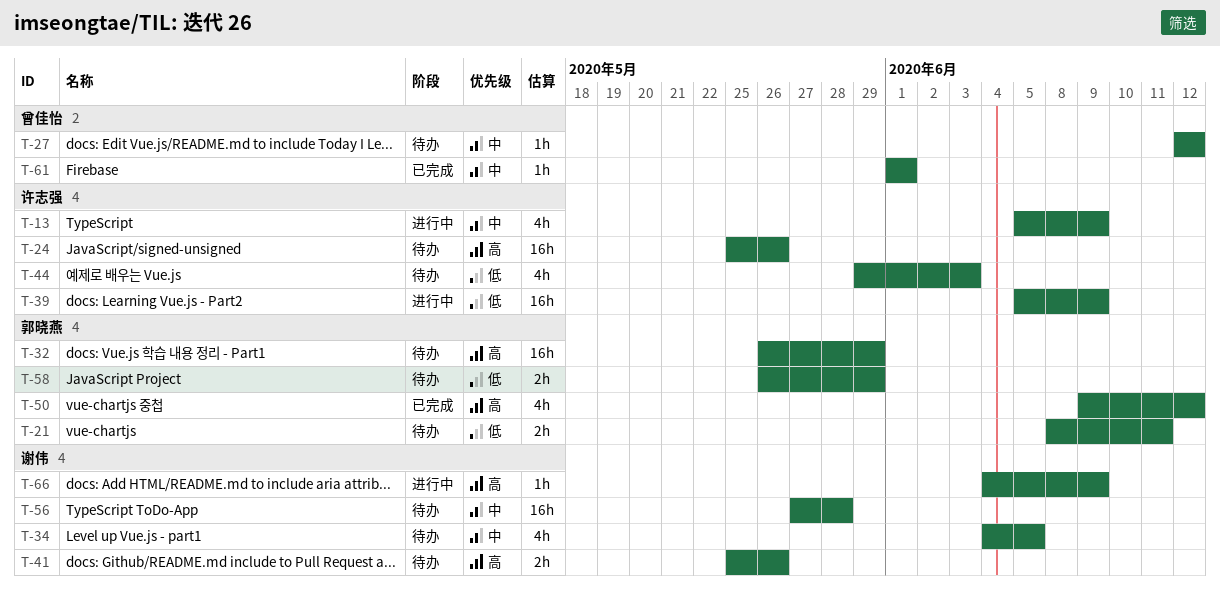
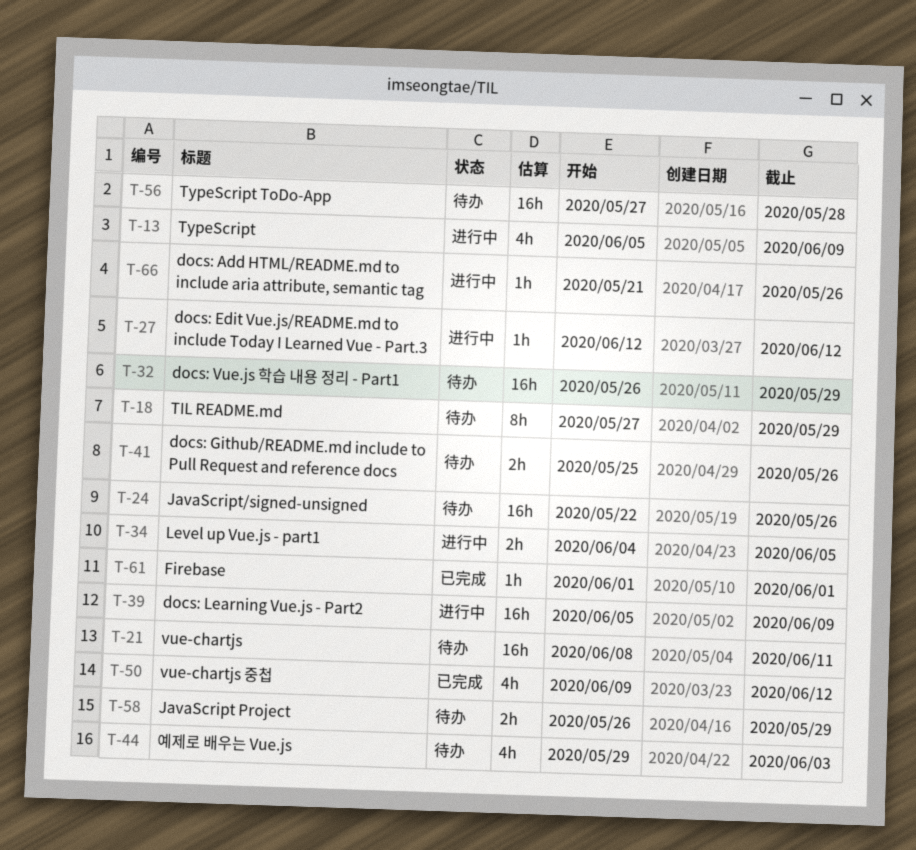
T-18: none -> present
T-21, estimate: 2h -> 16h
T-24, start: May 25 -> May 22
T-27, status: 待办 -> 进行中
T-34, status: 待办 -> 进行中
T-34, estimate: 4h -> 2h
T-66, start: Jun 4 -> May 21
T-66, due: Jun 9 -> May 26

